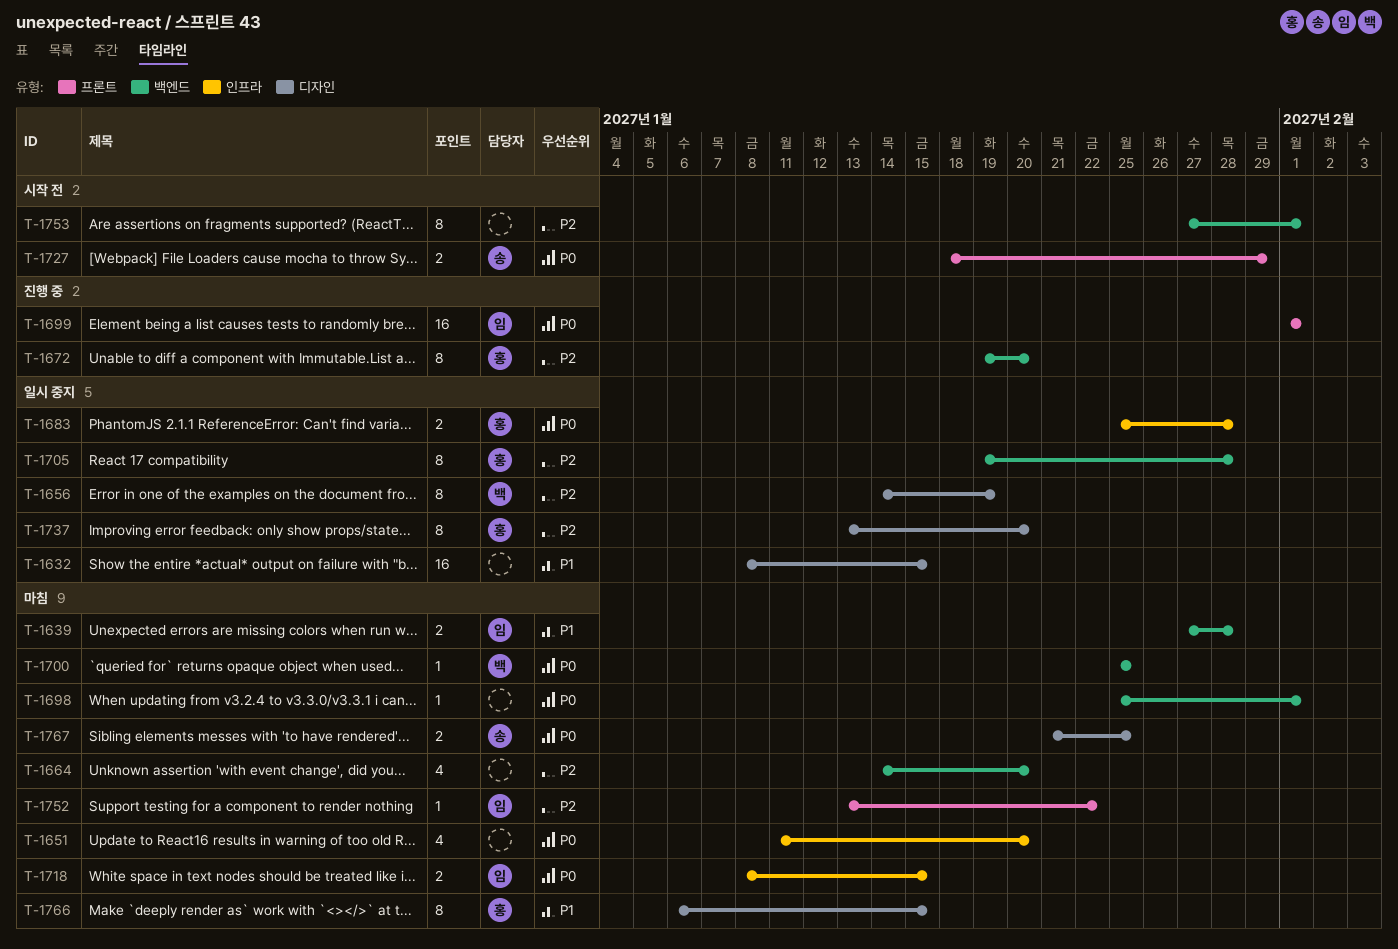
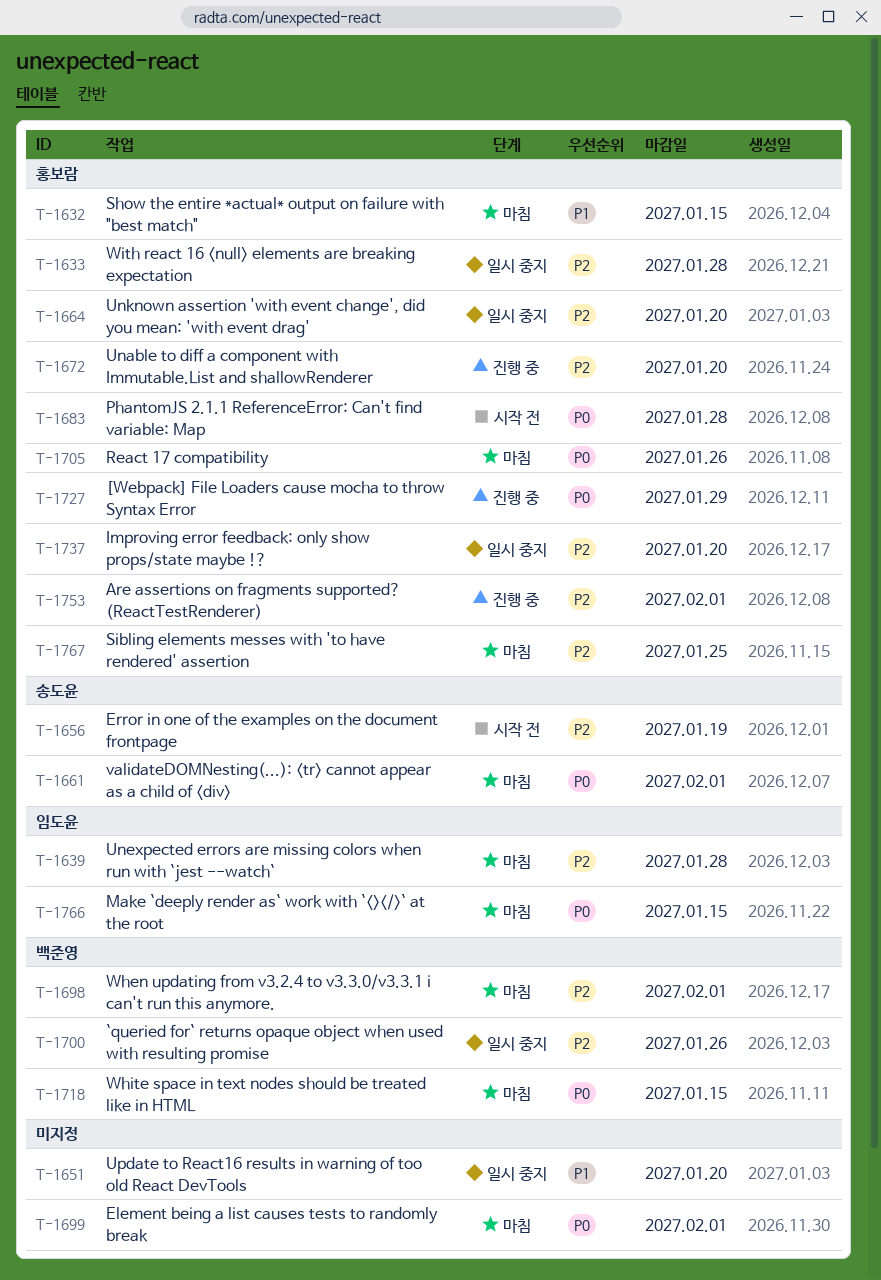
T-1632, status: 일시 중지 -> 마침
T-1632, owner: none -> 홍보람
T-1633: none -> present
T-1639, priority: P1 -> P2
T-1651, status: 마침 -> 일시 중지
T-1651, priority: P0 -> P1
T-1656, status: 일시 중지 -> 시작 전
T-1656, owner: 백준영 -> 송도윤
T-1661: none -> present
T-1664, status: 마침 -> 일시 중지
T-1664, owner: none -> 홍보람
T-1683, status: 일시 중지 -> 시작 전
T-1698, owner: none -> 백준영
T-1698, priority: P0 -> P2
T-1699, status: 진행 중 -> 마침
T-1699, owner: 임도윤 -> none
T-1700, status: 마침 -> 일시 중지
T-1700, priority: P0 -> P2
T-1700, due: Jan 25 -> Jan 26
T-1705, status: 일시 중지 -> 마침
T-1705, priority: P2 -> P0
T-1705, due: Jan 28 -> Jan 26
T-1718, owner: 임도윤 -> 백준영
T-1727, status: 시작 전 -> 진행 중
T-1727, owner: 송도윤 -> 홍보람
T-1752: present -> none
T-1753, status: 시작 전 -> 진행 중
T-1753, owner: none -> 홍보람
T-1766, owner: 홍보람 -> 임도윤
T-1766, priority: P1 -> P0
T-1767, owner: 송도윤 -> 홍보람
T-1767, priority: P0 -> P2

